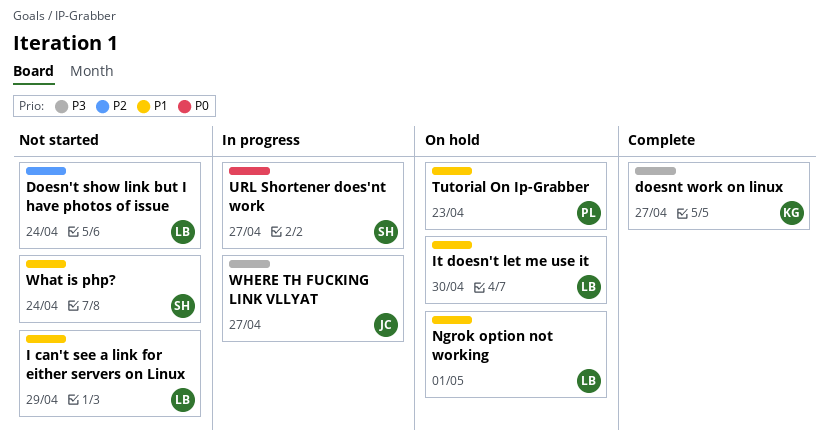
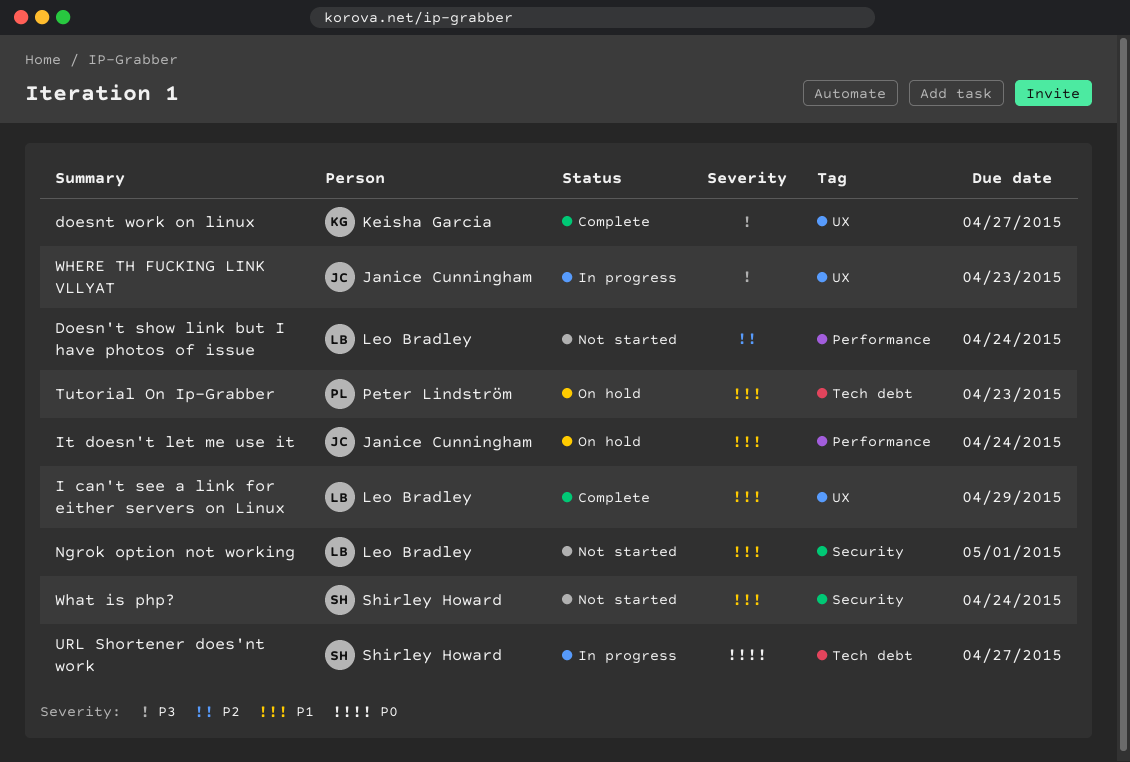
I can't see a link for either servers on Linux, status: Not started -> Complete
It doesn't let me use it, owner: Leo Bradley -> Janice Cunningham
It doesn't let me use it, due: Apr 30 -> Apr 24
Ngrok option not working, status: On hold -> Not started
WHERE TH FUCKING LINK VLLYAT, due: Apr 27 -> Apr 23

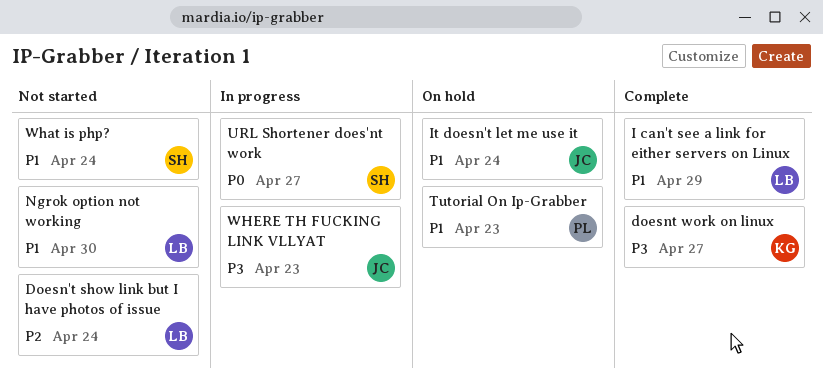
Ngrok option not working, due: May 1 -> Apr 30

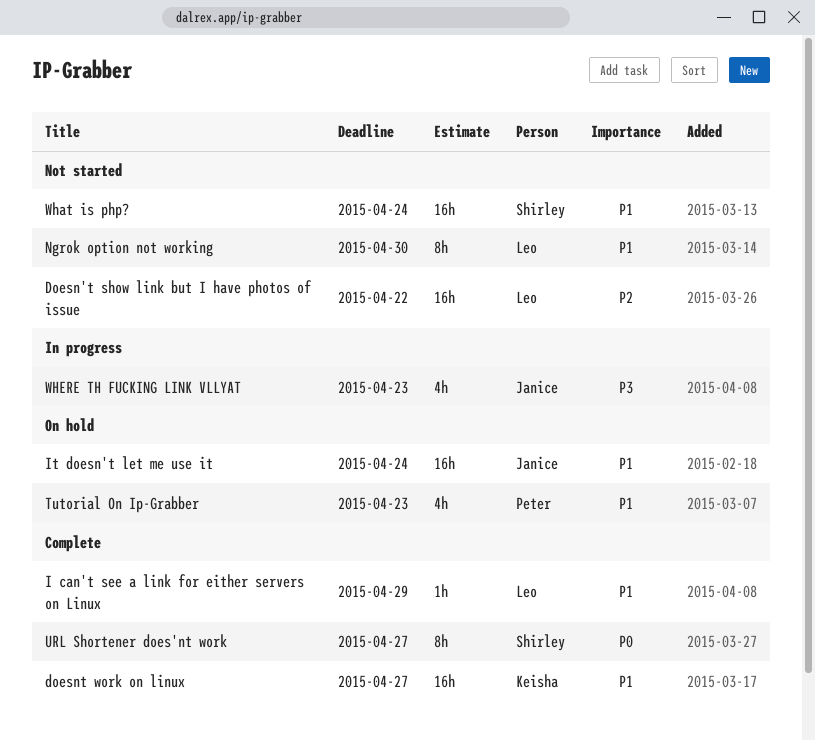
Doesn't show link but I have photos of issue, due: Apr 24 -> Apr 22
doesnt work on linux, priority: P3 -> P1
URL Shortener does'nt work, status: In progress -> Complete

